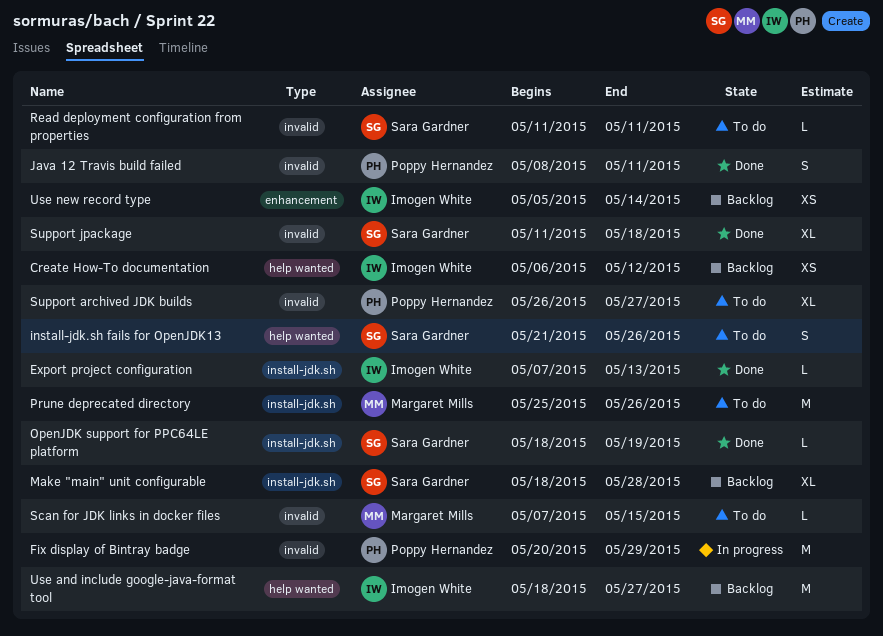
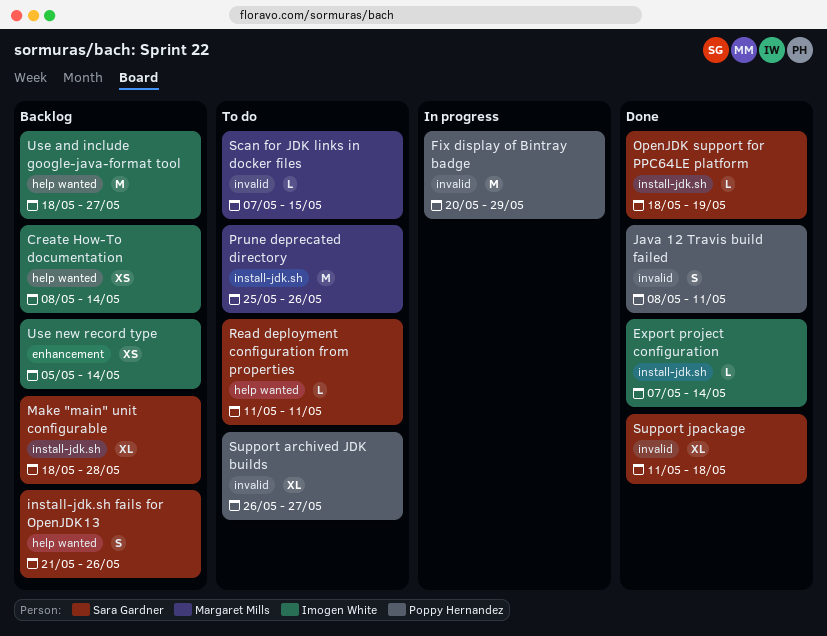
Create How-To documentation, start: May 6 -> May 8
Create How-To documentation, due: May 12 -> May 14
Export project configuration, due: May 13 -> May 14
install-jdk.sh fails for OpenJDK13, status: To do -> Backlog
Read deployment configuration from properties, label: invalid -> help wanted

